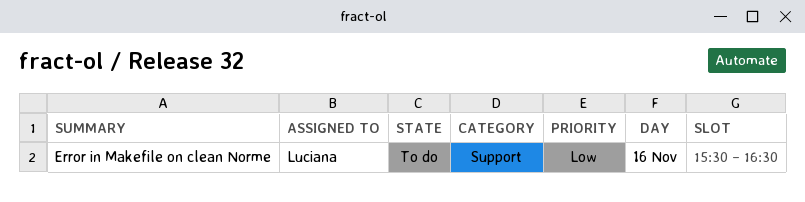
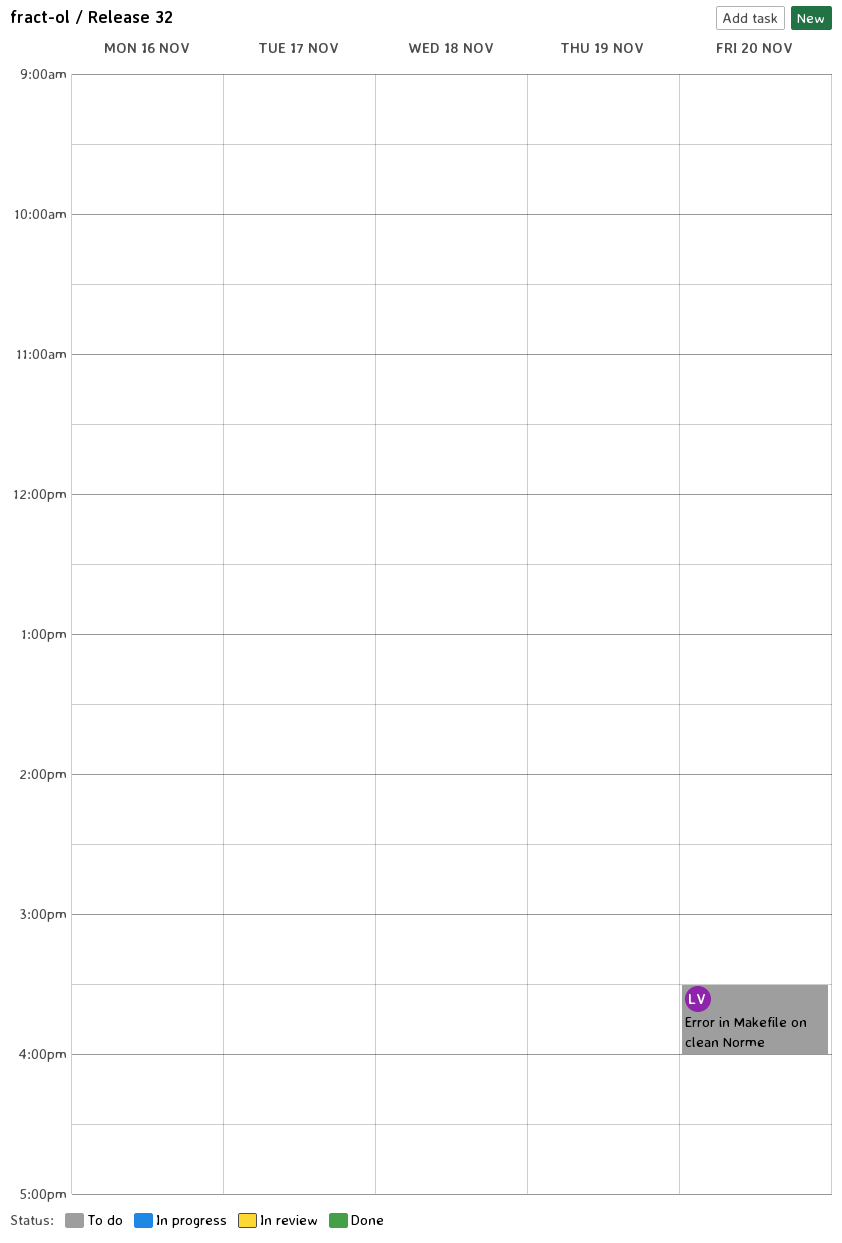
Error in Makefile on clean Norme, day: Nov 16 -> Nov 20
Error in Makefile on clean Norme, ends: 16:30 -> 16:00

